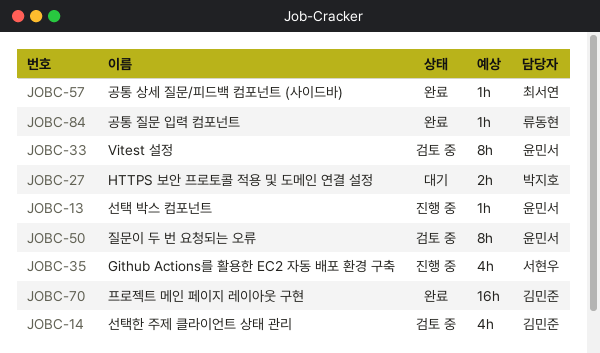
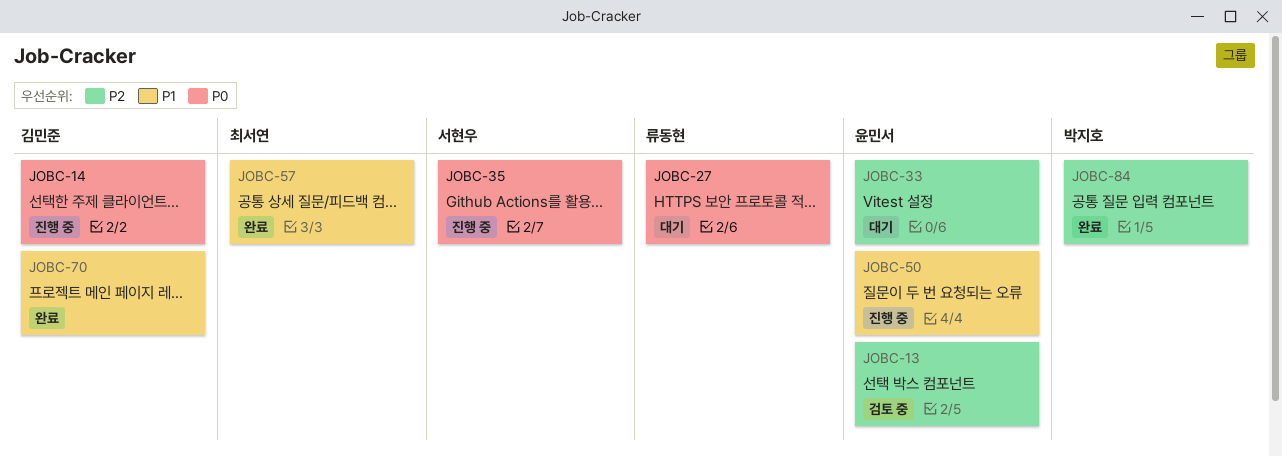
JOBC-13, status: 진행 중 -> 검토 중
JOBC-14, status: 검토 중 -> 진행 중
JOBC-27, owner: 박지호 -> 류동현
JOBC-33, status: 검토 중 -> 대기
JOBC-50, status: 검토 중 -> 진행 중
JOBC-84, owner: 류동현 -> 박지호

